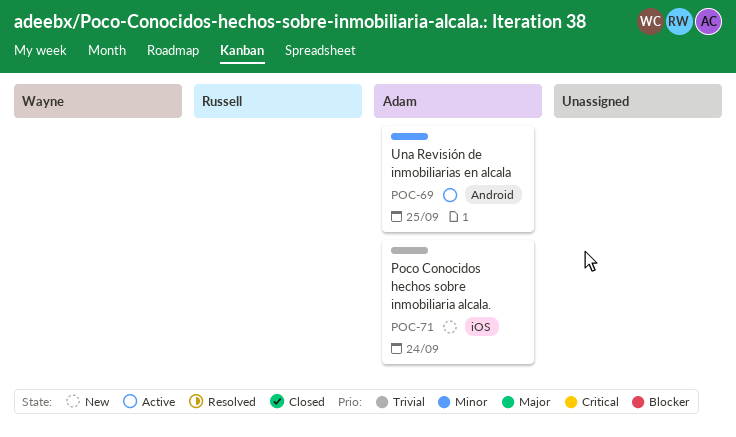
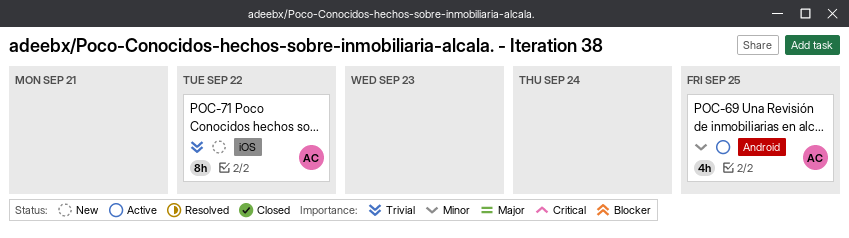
POC-71, due: Sep 24 -> Sep 22

